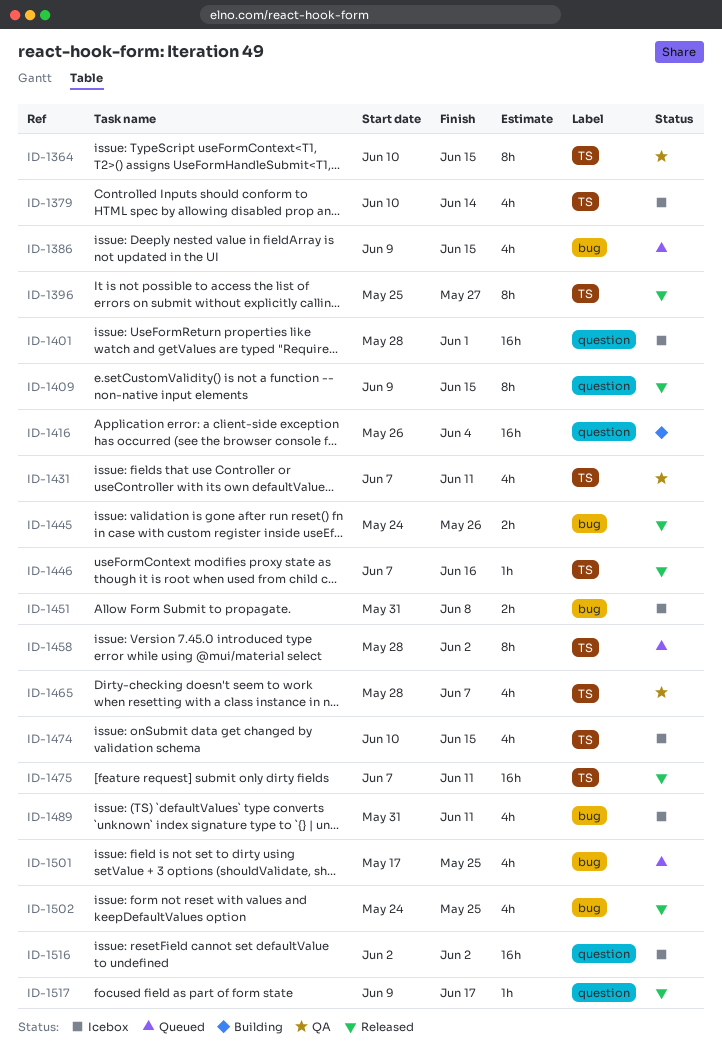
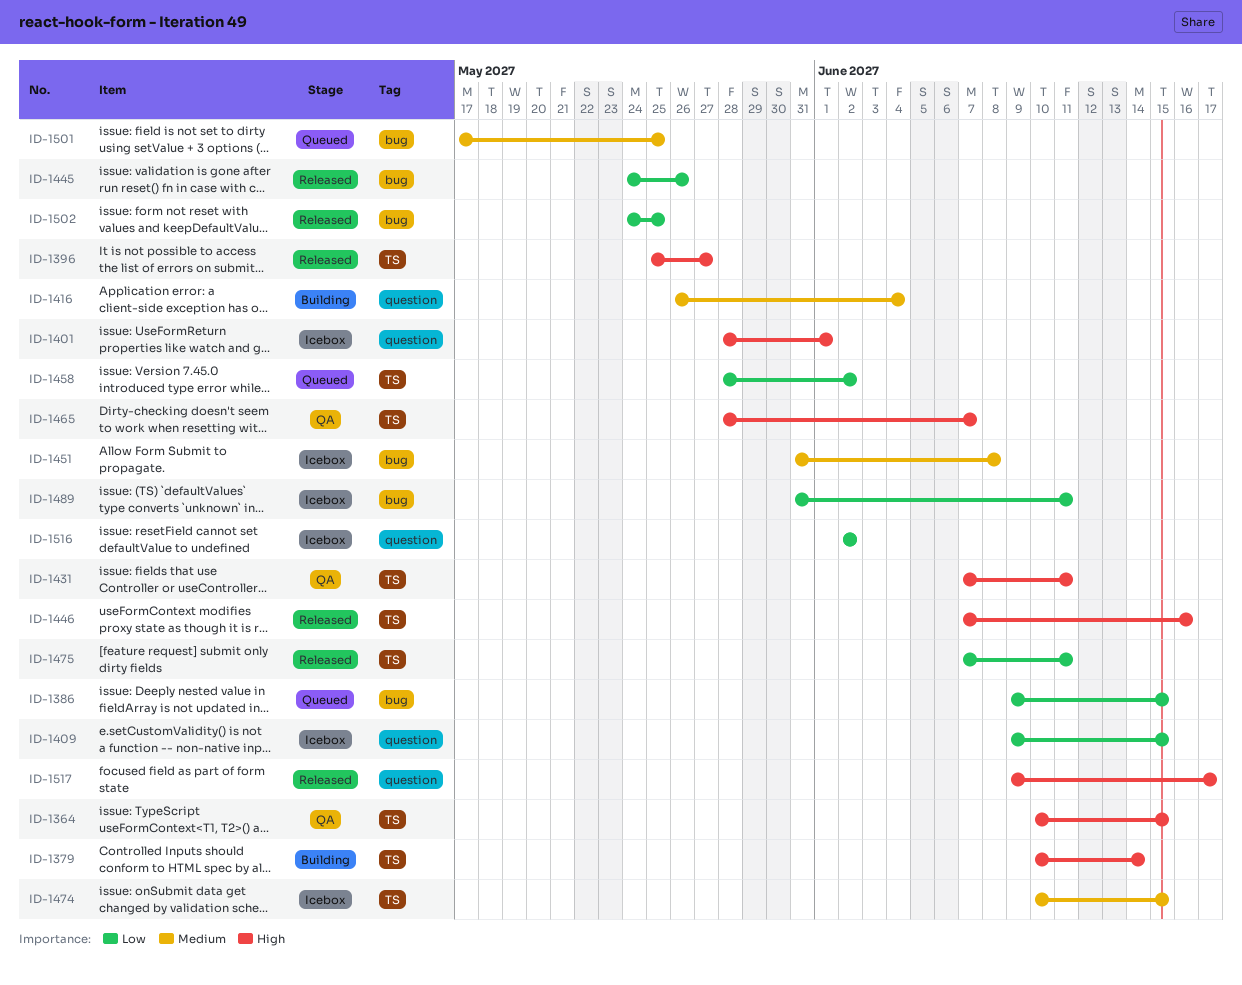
ID-1379, status: Icebox -> Building
ID-1409, status: Released -> Icebox

